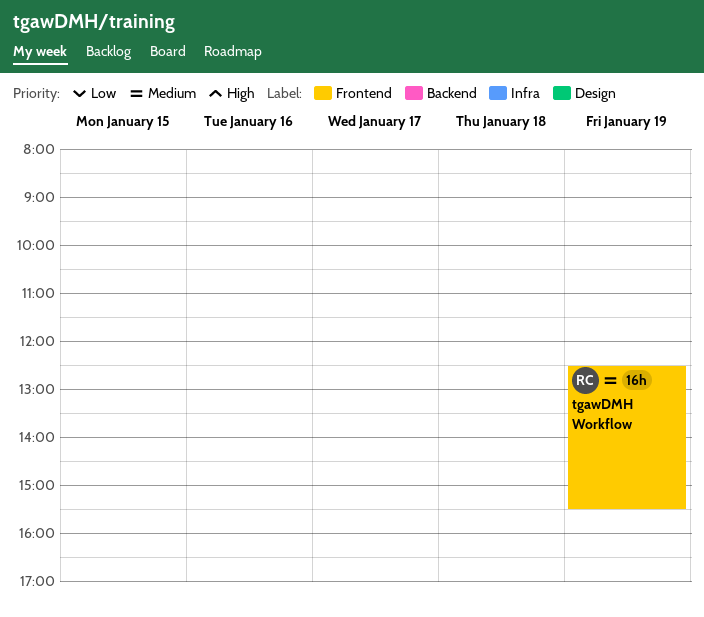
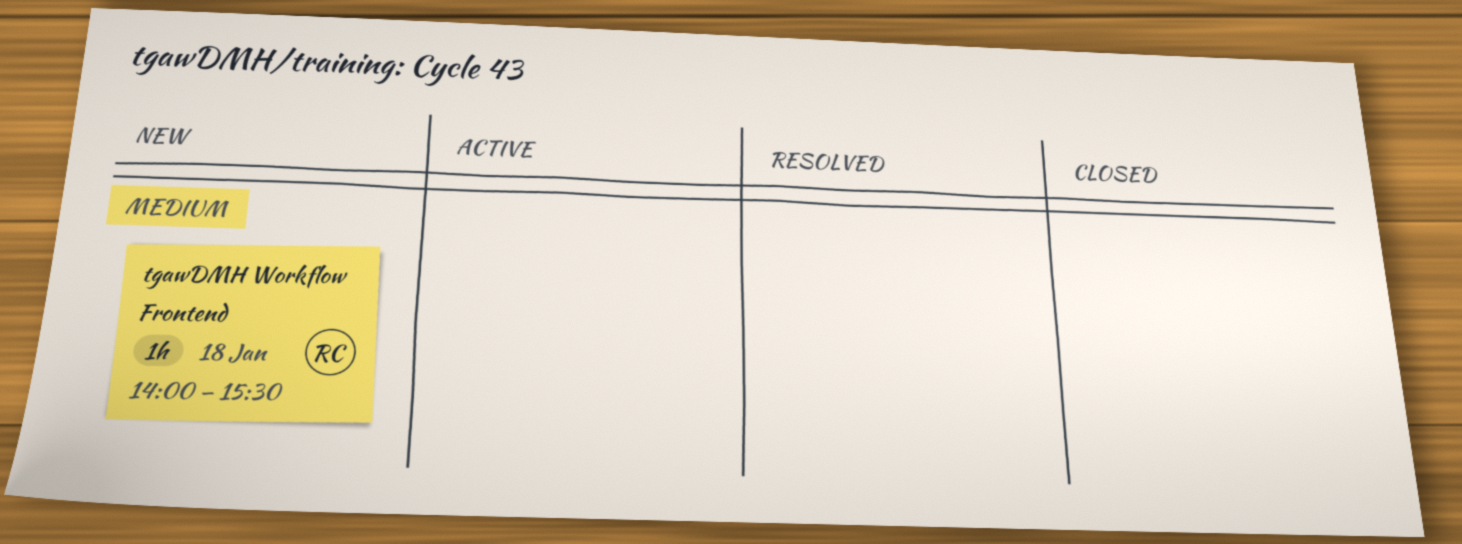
tgawDMH Workflow, estimate: 16h -> 1h
tgawDMH Workflow, day: Jan 19 -> Jan 18
tgawDMH Workflow, begins: 12:30 -> 14:00

